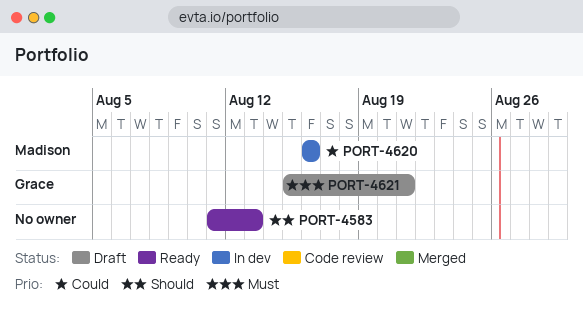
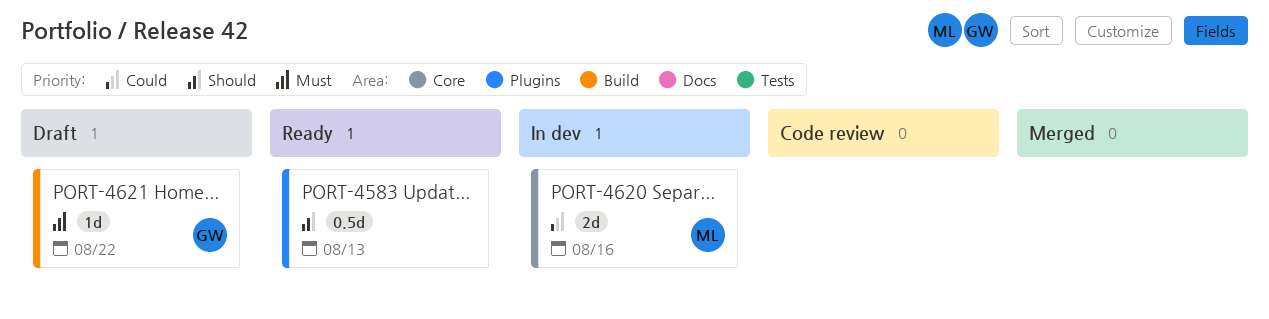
PORT-4621, due: Aug 21 -> Aug 22

